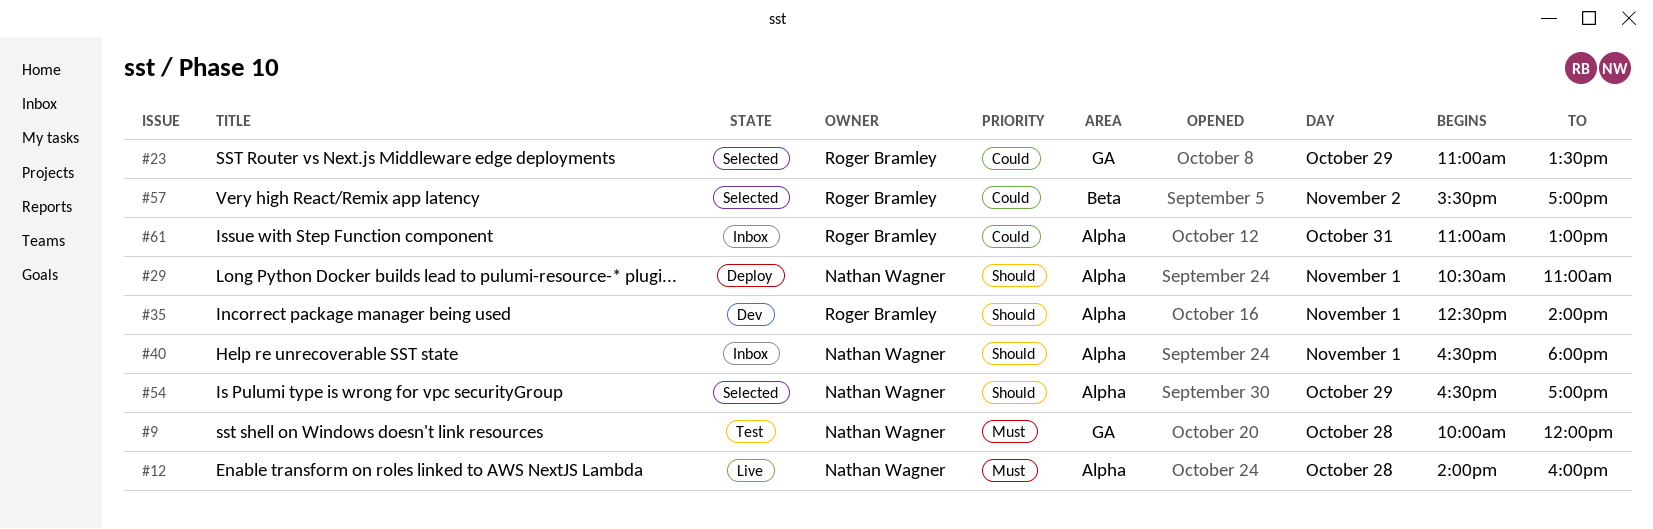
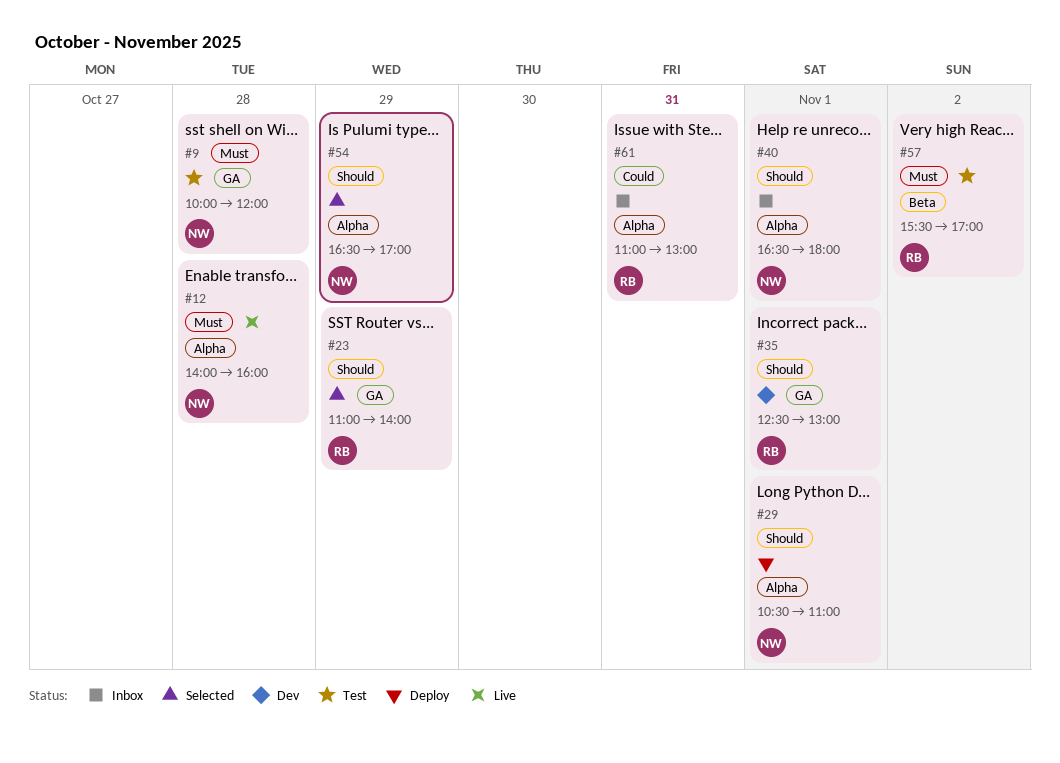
#23, priority: Could -> Should
#23, ends: 13:30 -> 14:00
#35, label: Alpha -> GA
#35, ends: 14:00 -> 13:00
#57, status: Selected -> Test
#57, priority: Could -> Must

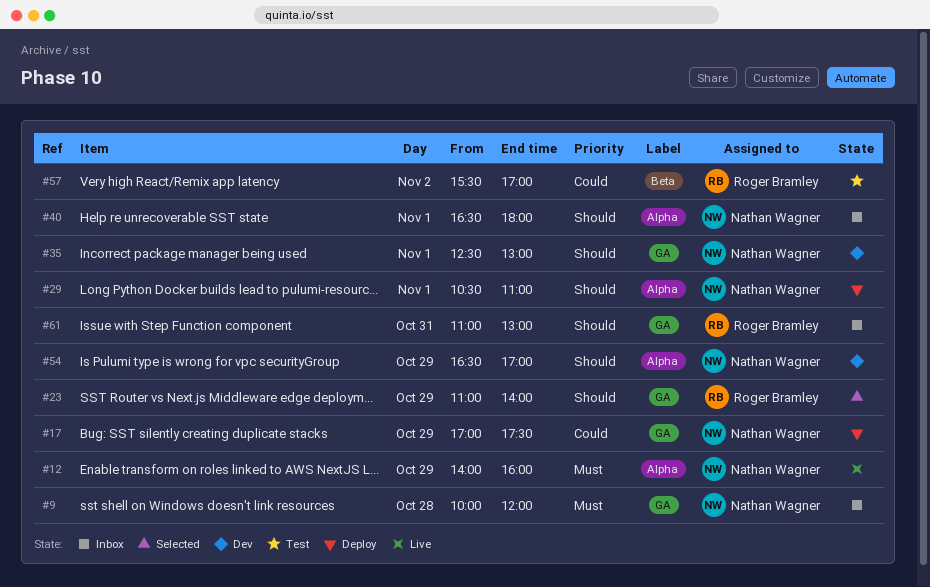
#9, status: Test -> Inbox
#12, day: Oct 28 -> Oct 29
#17: none -> present
#35, owner: Roger Bramley -> Nathan Wagner
#54, status: Selected -> Dev
#57, priority: Must -> Could
#61, priority: Could -> Should
#61, label: Alpha -> GA

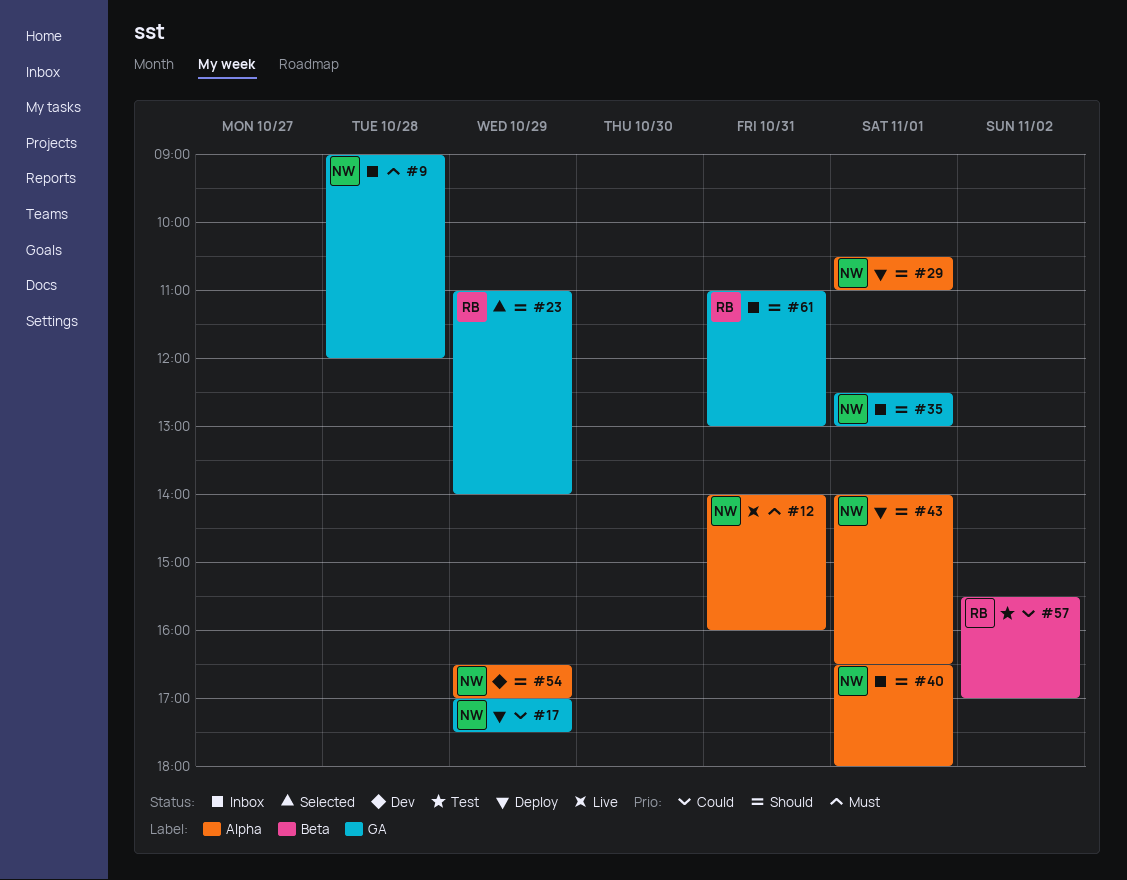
#9, begins: 10:00 -> 09:00
#12, day: Oct 29 -> Oct 31
#35, status: Dev -> Inbox
#43: none -> present

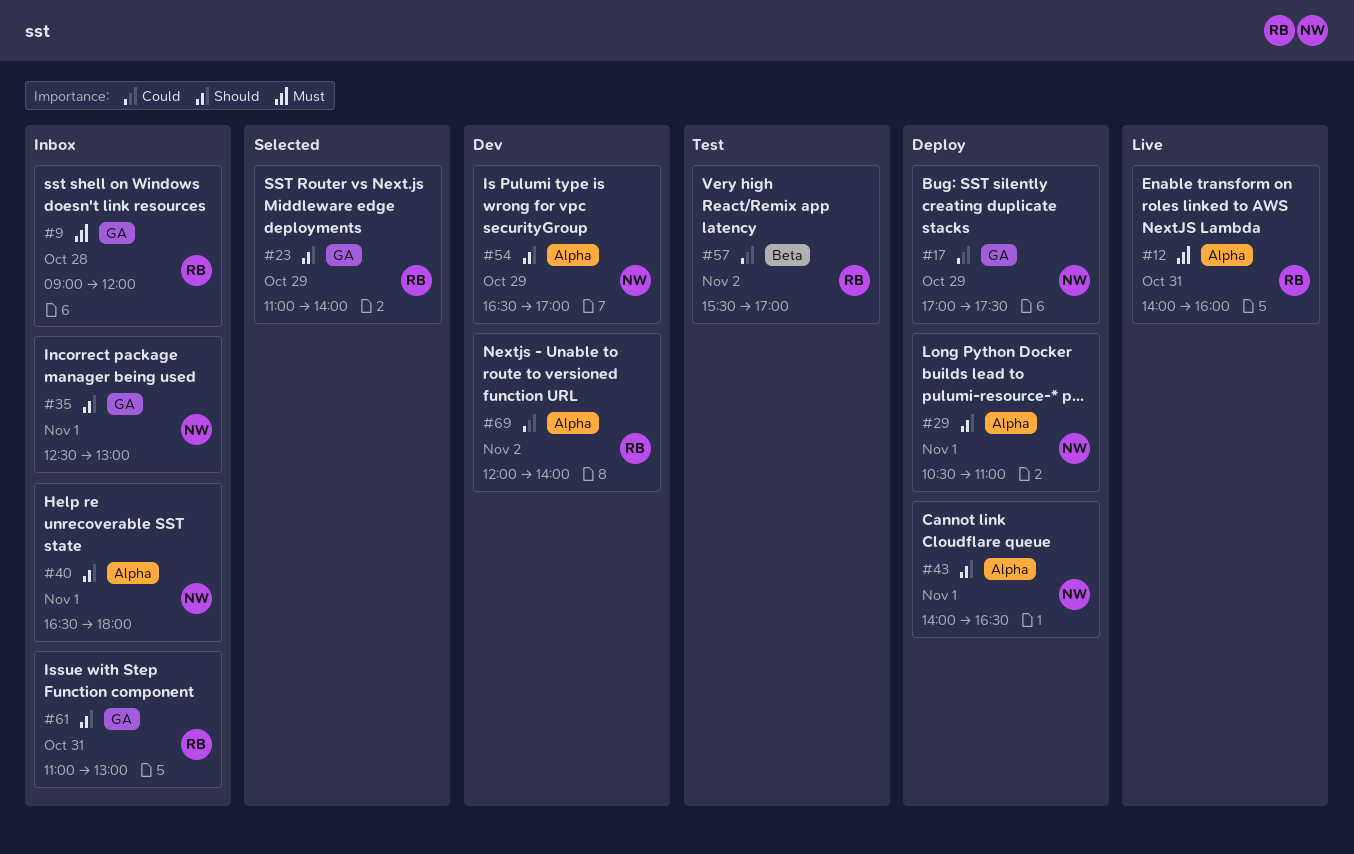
#9, owner: NW -> RB
#12, owner: NW -> RB
#69: none -> present

